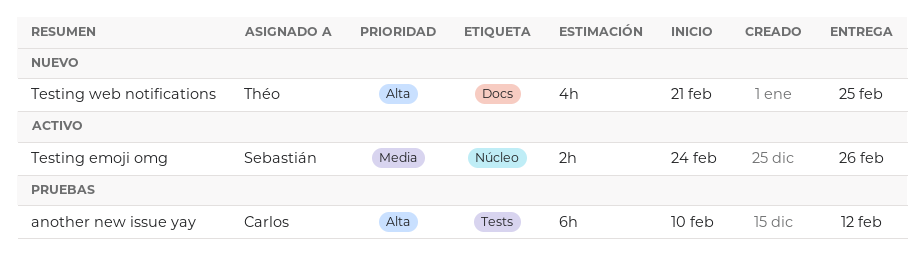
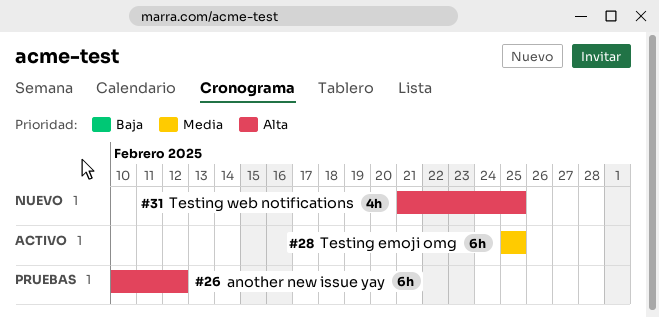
Testing emoji omg, estimate: 2h -> 6h
Testing emoji omg, start: Feb 24 -> Feb 25
Testing emoji omg, due: Feb 26 -> Feb 25

